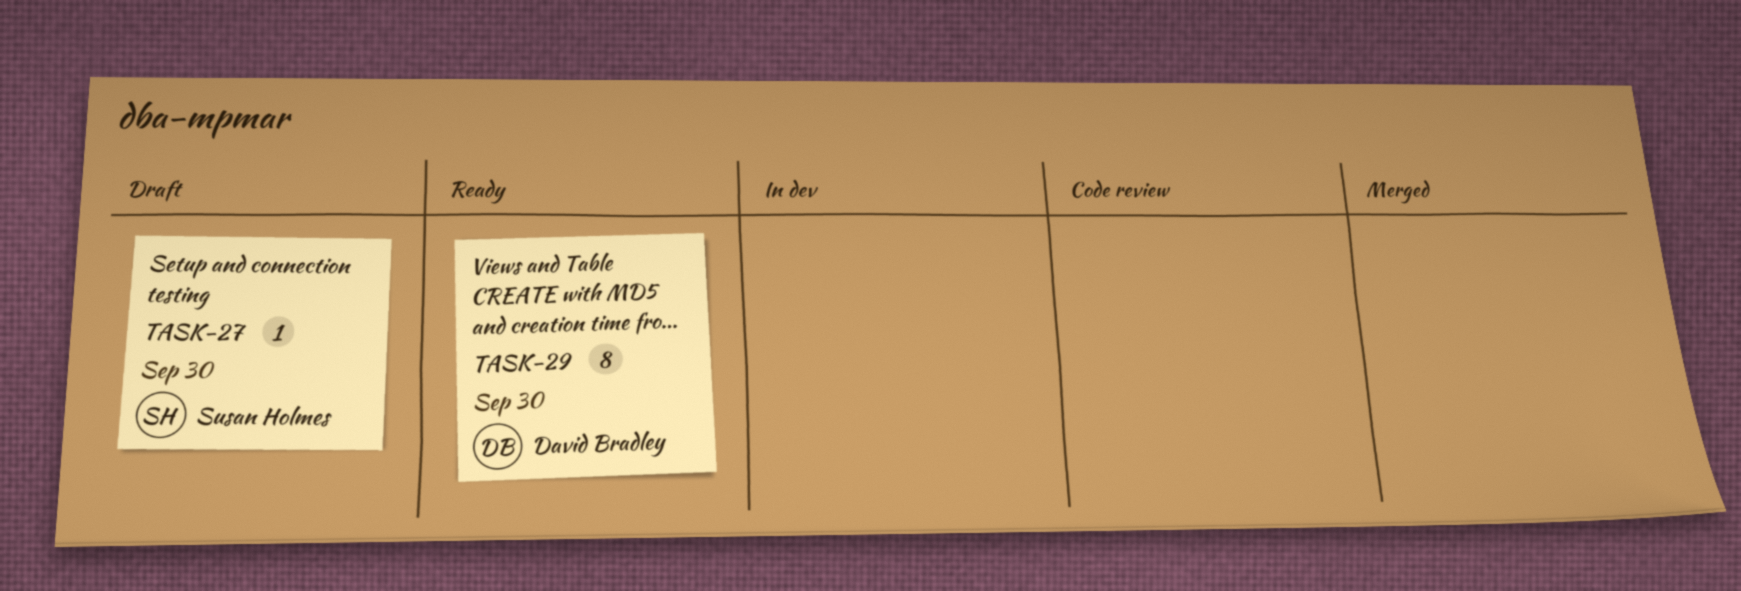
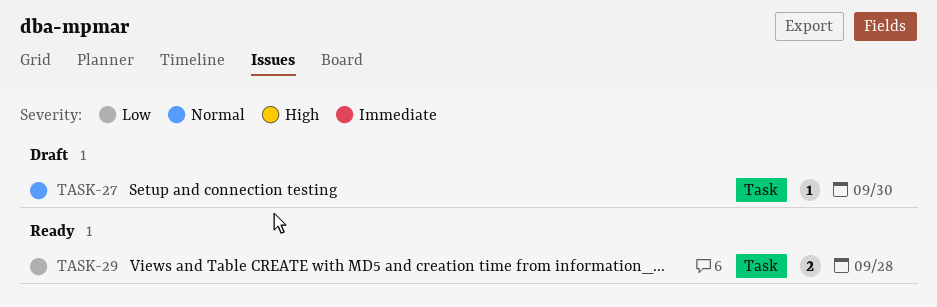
TASK-29, estimate: 8 -> 2
TASK-29, due: Sep 30 -> Sep 28

